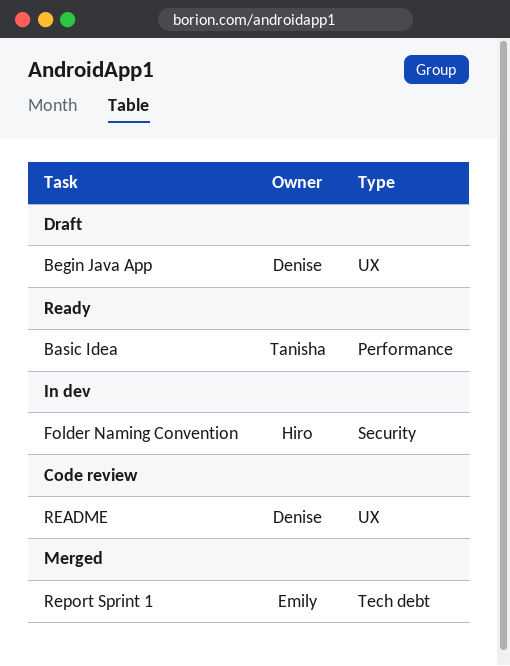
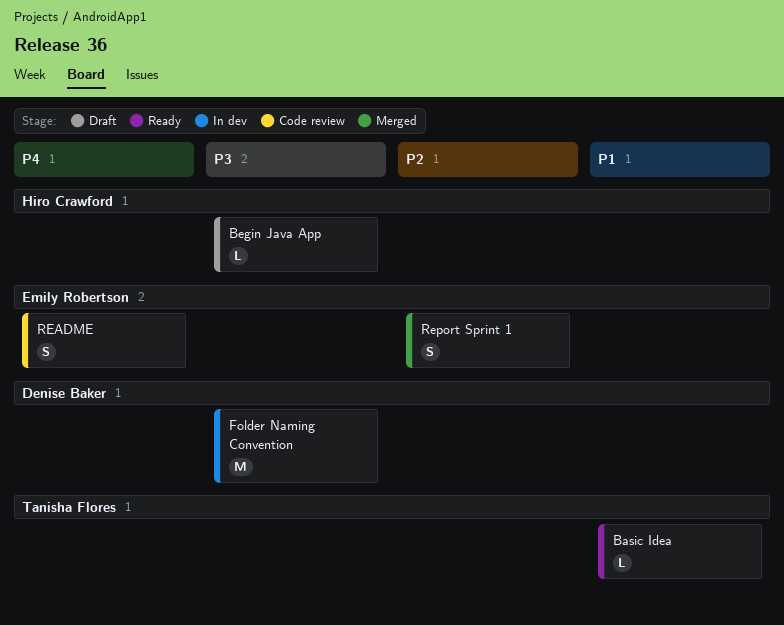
Begin Java App, owner: Denise Baker -> Hiro Crawford
Folder Naming Convention, owner: Hiro Crawford -> Denise Baker
README, owner: Denise Baker -> Emily Robertson

